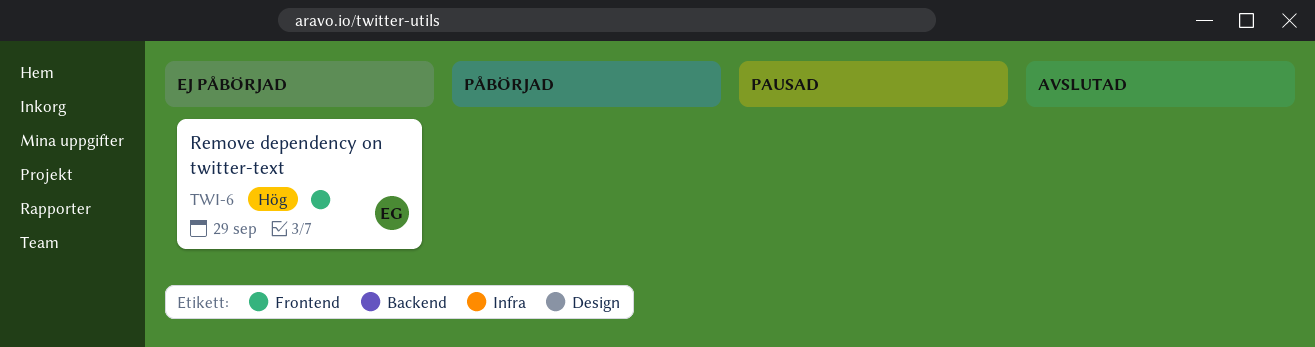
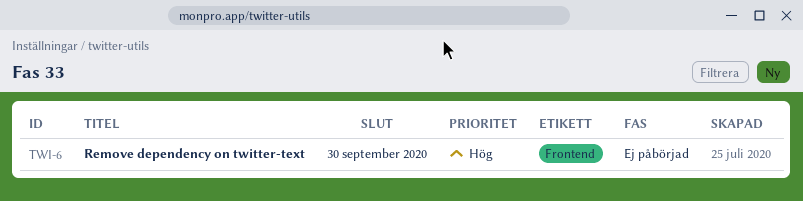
TWI-6, due: Sep 29 -> Sep 30

